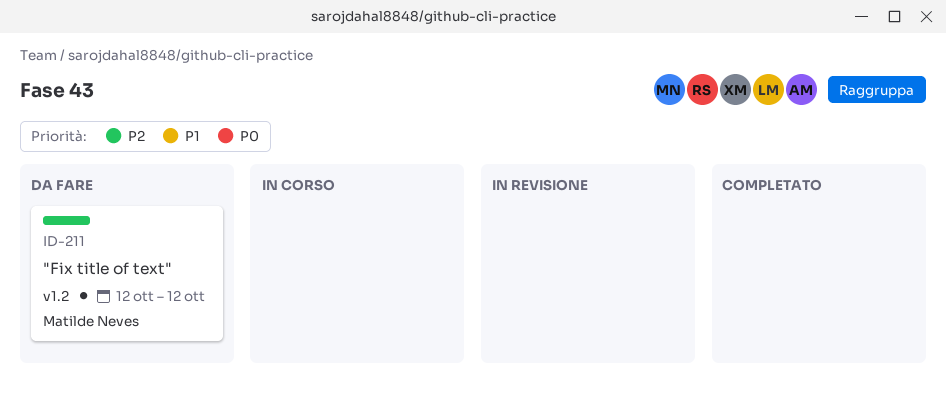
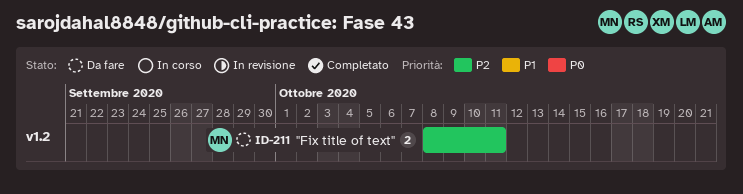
ID-211, estimate: 1 -> 2
ID-211, start: Oct 12 -> Oct 8
ID-211, due: Oct 12 -> Oct 11

